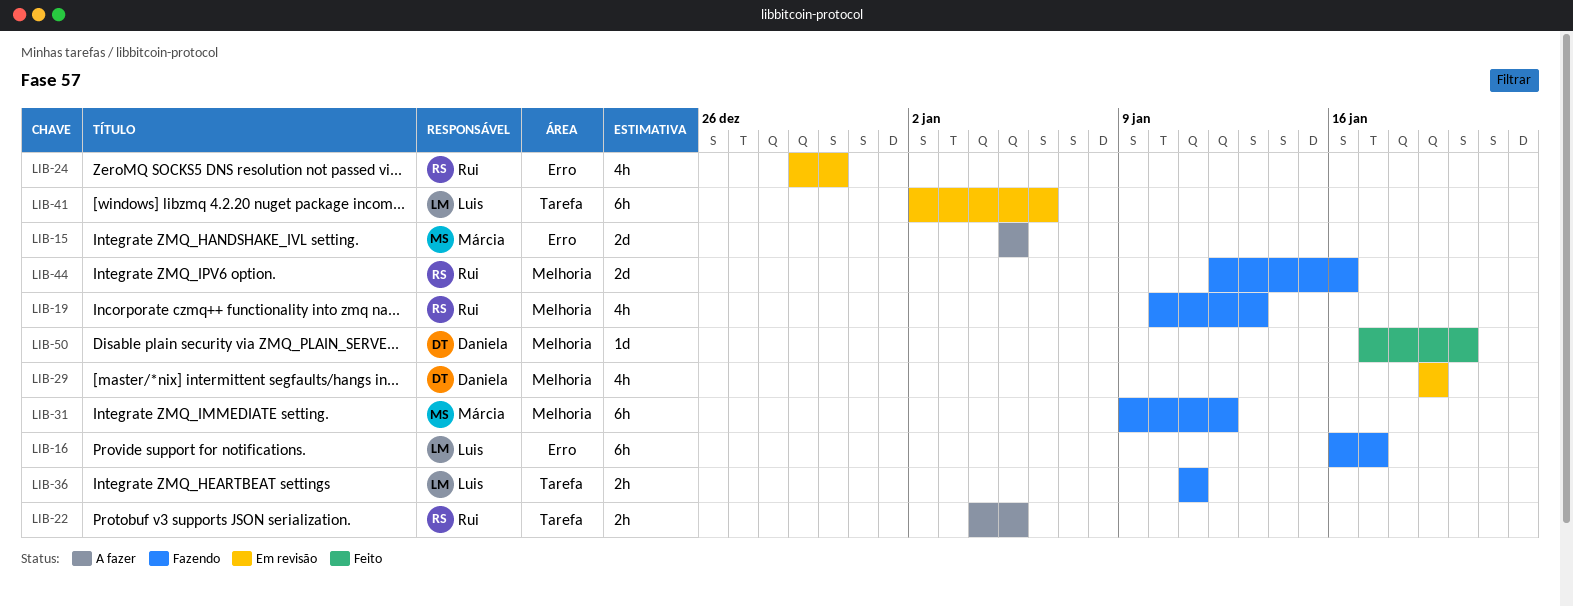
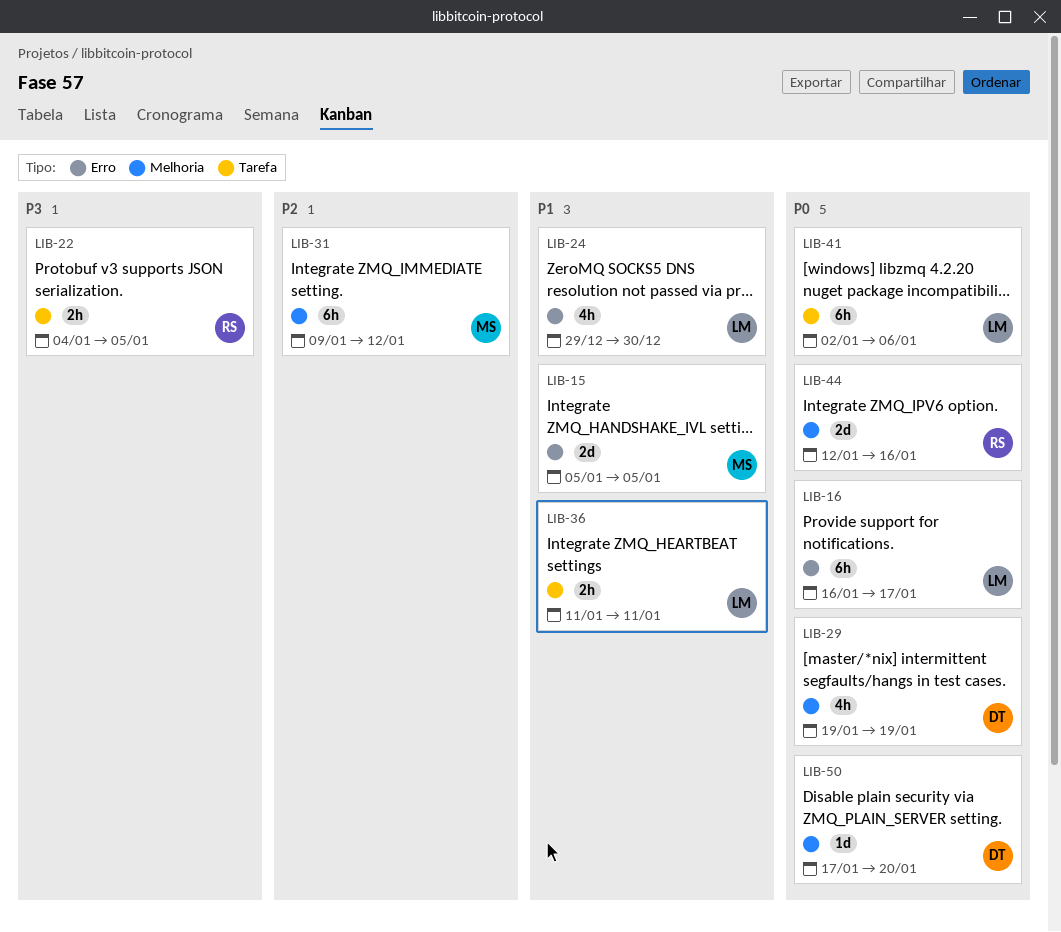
LIB-19: present -> none
LIB-24, owner: Rui -> Luis

